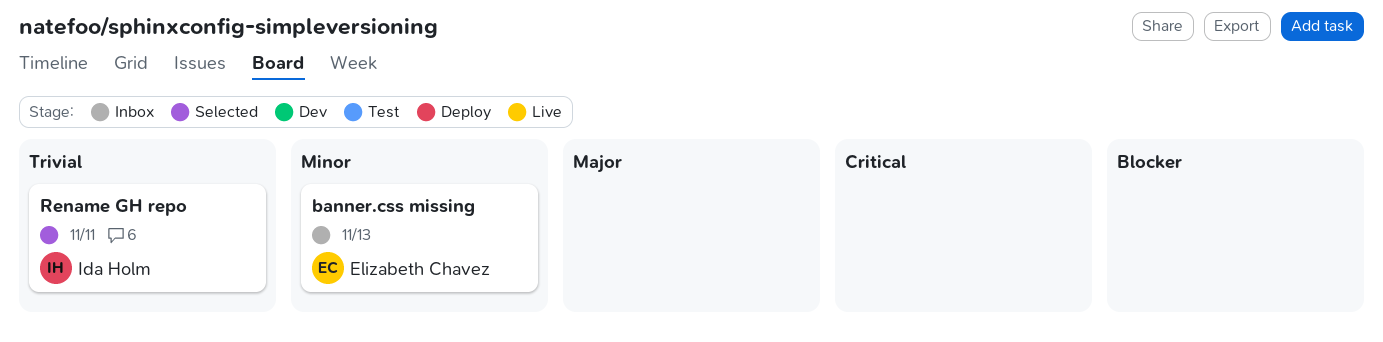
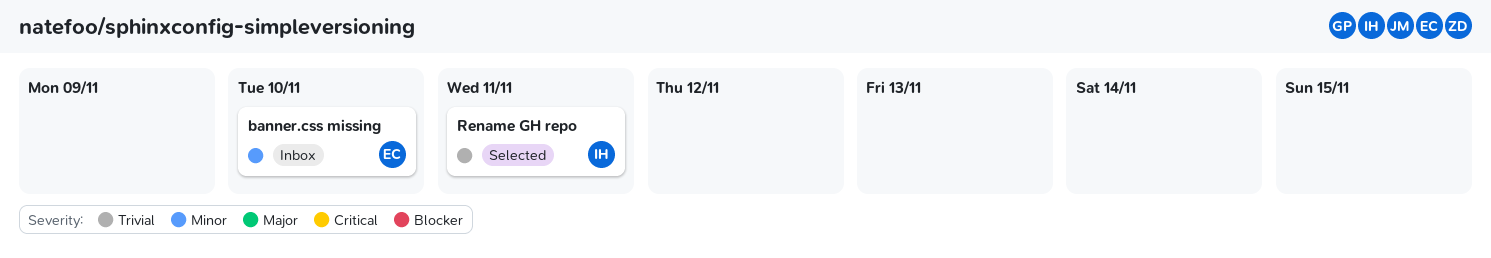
banner.css missing, due: Nov 13 -> Nov 10

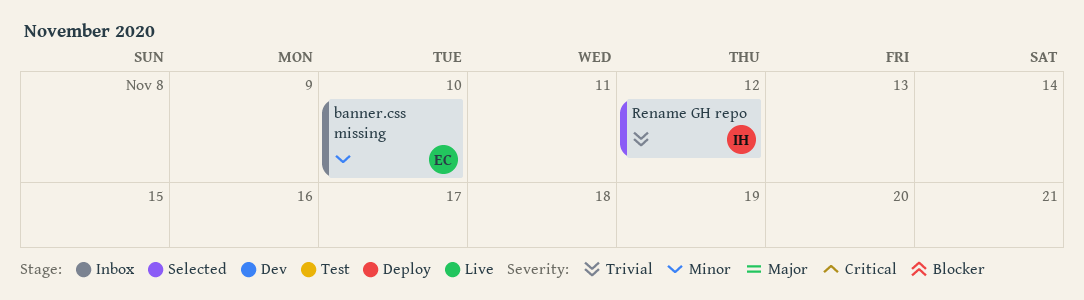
Rename GH repo, due: Nov 11 -> Nov 12

